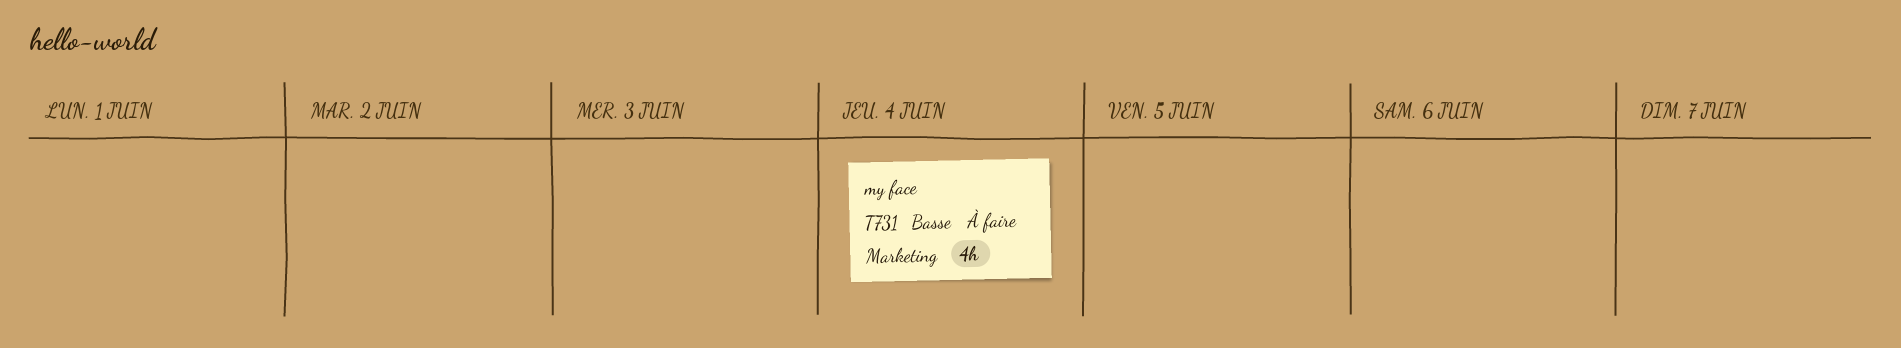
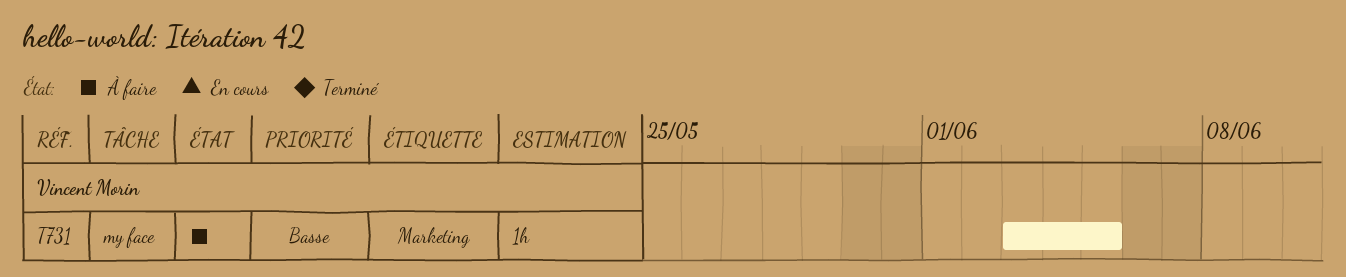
T731, estimate: 4h -> 1h
T731, due: Jun 4 -> Jun 5

